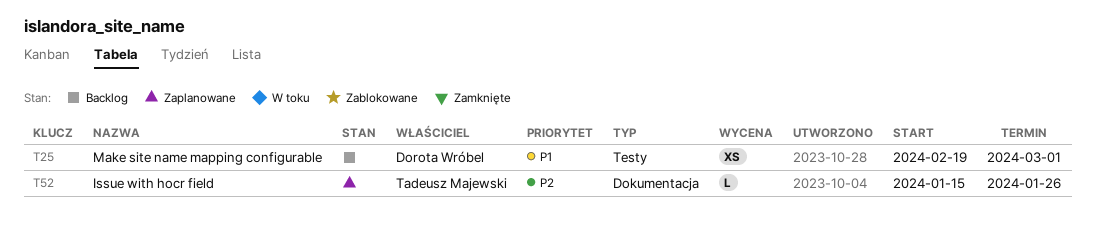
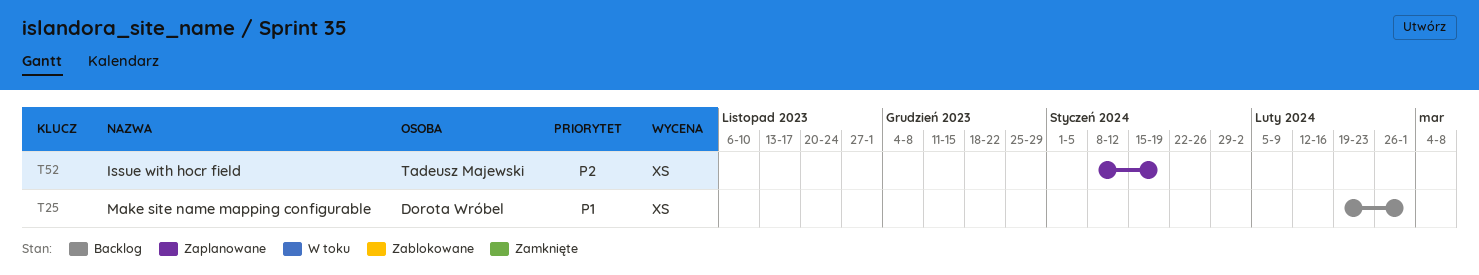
T52, estimate: L -> XS
T52, start: Jan 15 -> Jan 8
T52, due: Jan 26 -> Jan 19

